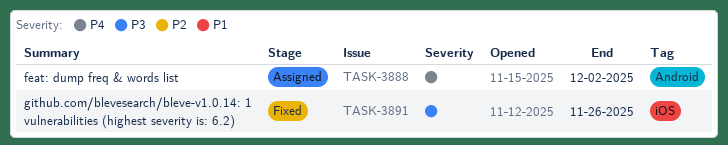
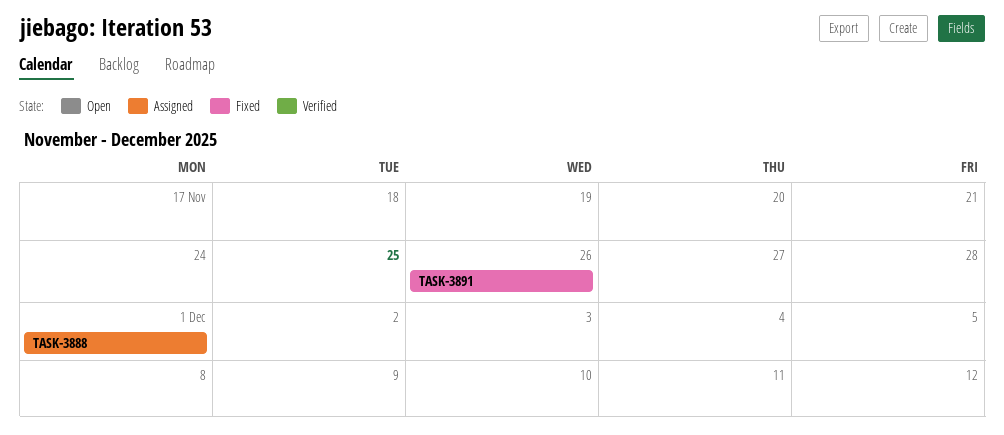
TASK-3888, due: Dec 2 -> Dec 1

